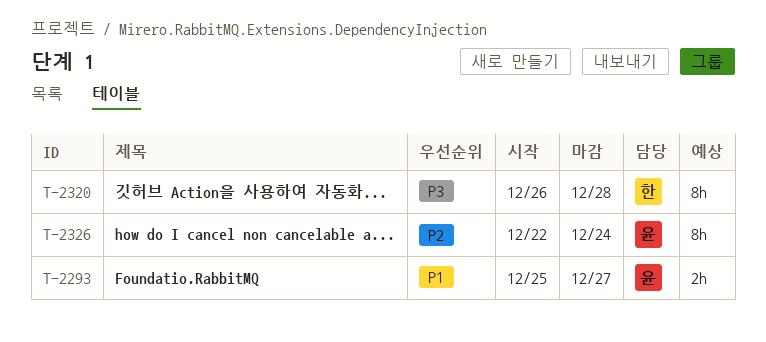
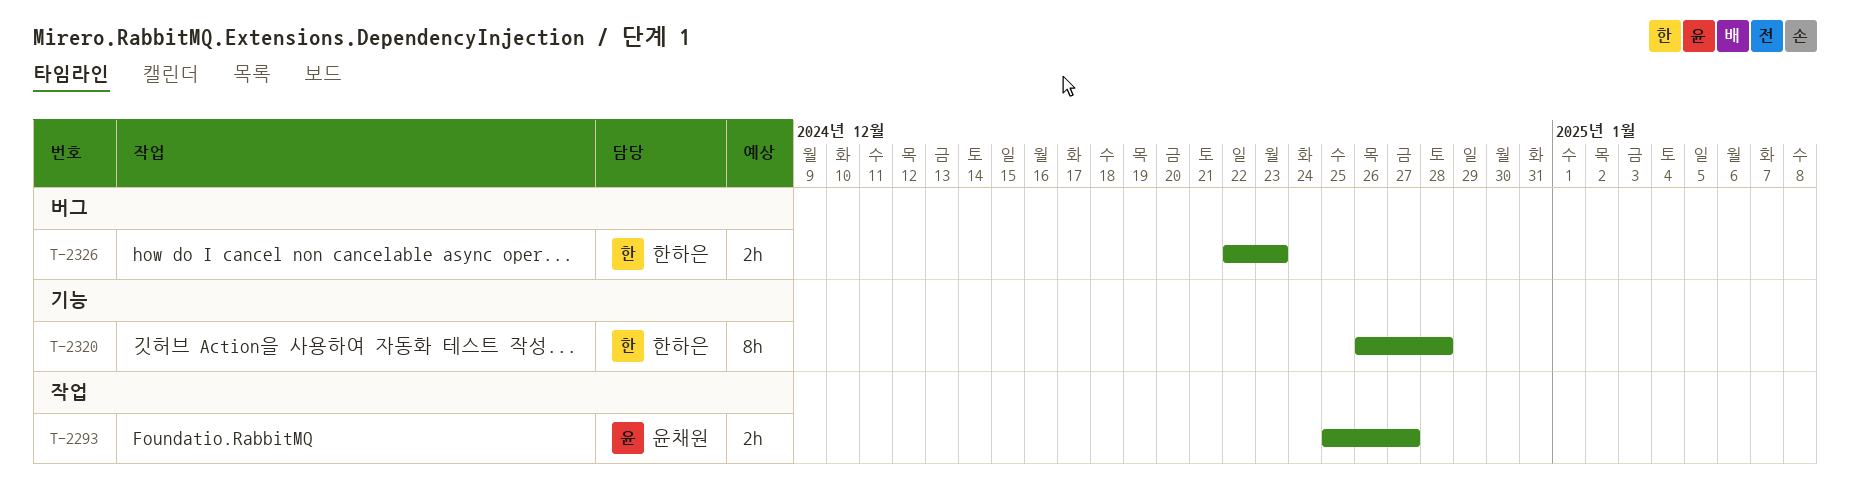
T-2326, owner: 윤채원 -> 한하은
T-2326, estimate: 8h -> 2h
T-2326, due: Dec 24 -> Dec 23

